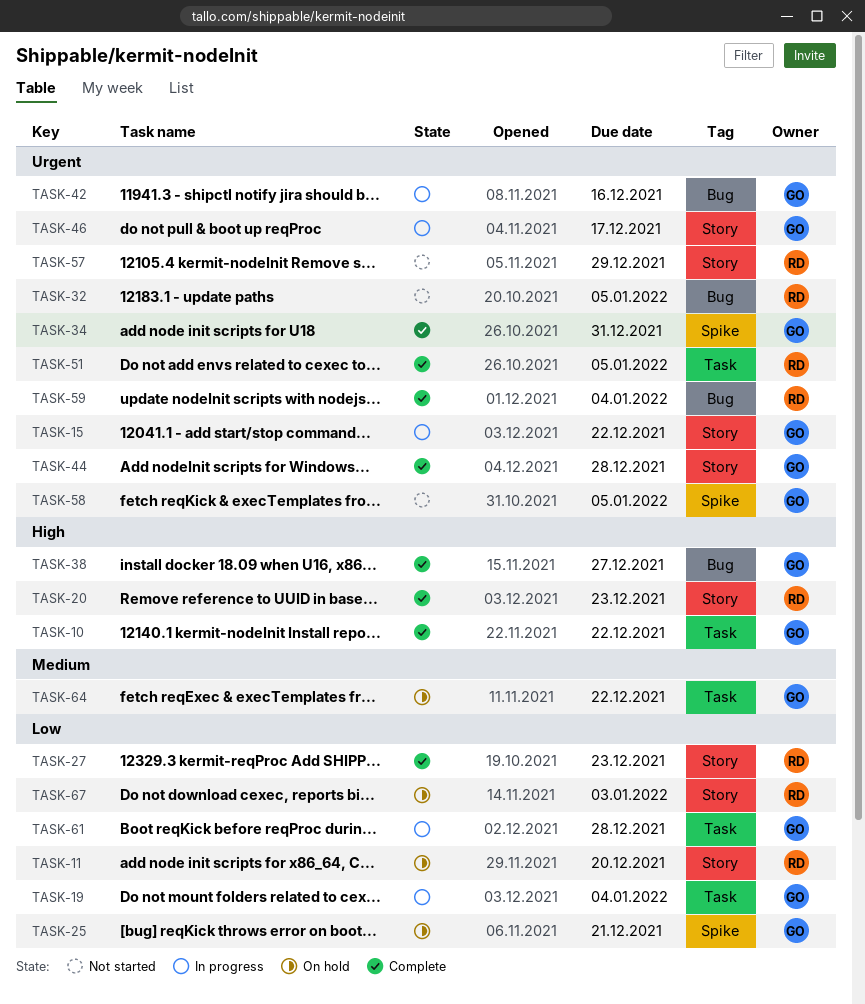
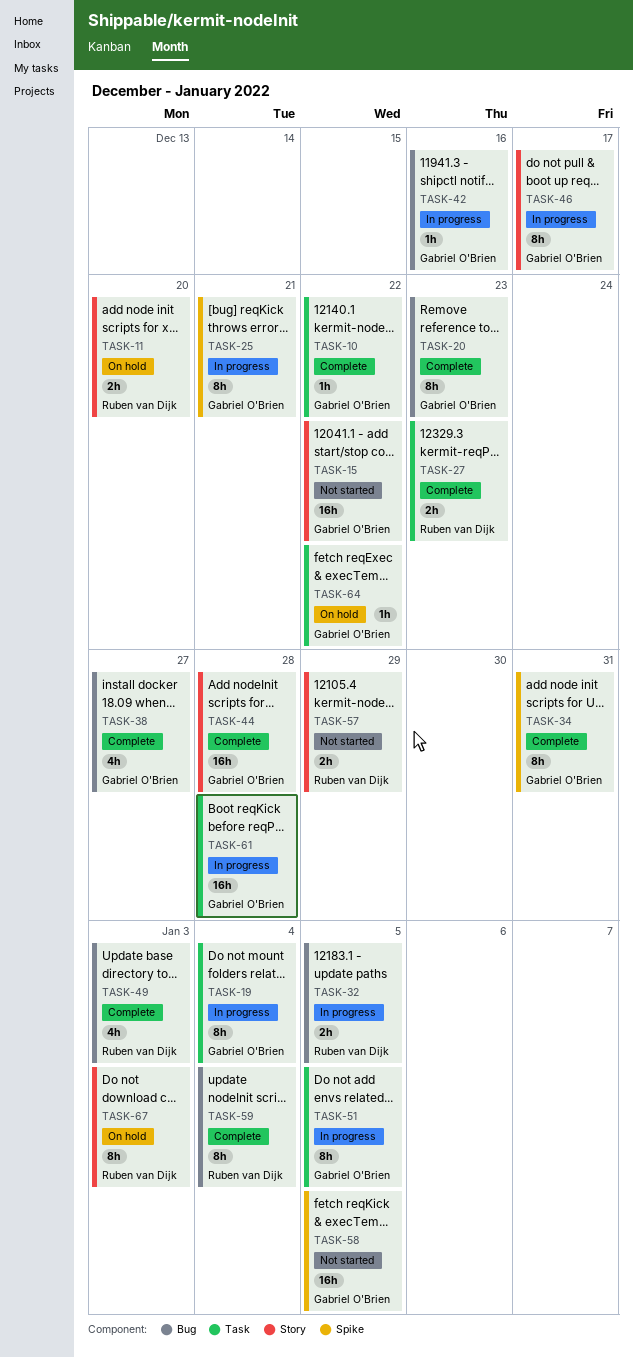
TASK-15, status: In progress -> Not started
TASK-20, owner: Ruben van Dijk -> Gabriel O'Brien
TASK-20, label: Story -> Bug
TASK-25, status: On hold -> In progress
TASK-27, label: Story -> Task
TASK-32, status: Not started -> In progress
TASK-49: none -> present
TASK-51, status: Complete -> In progress
TASK-51, owner: Ruben van Dijk -> Gabriel O'Brien

